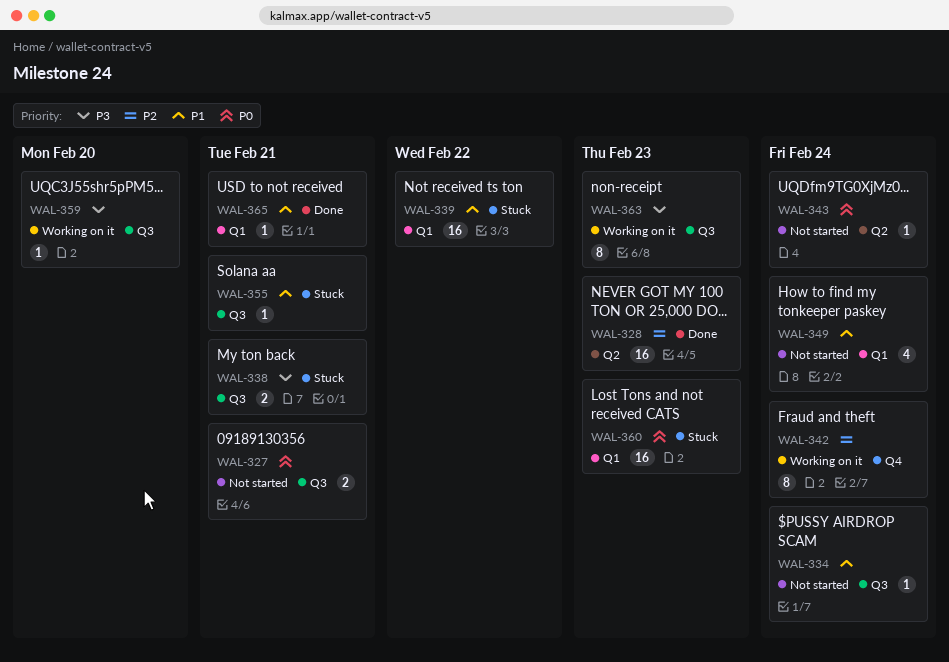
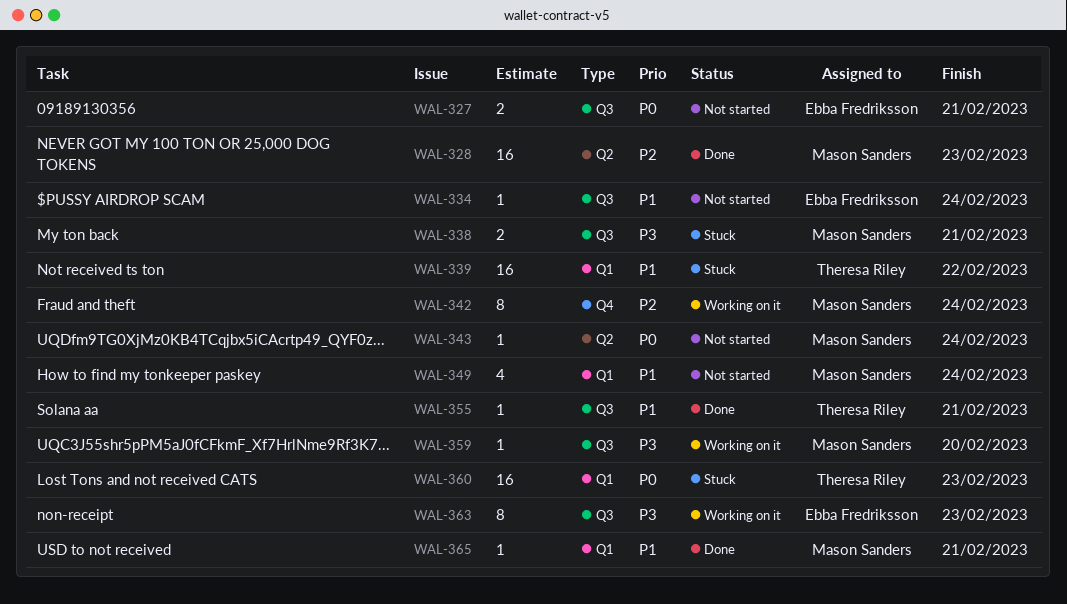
WAL-355, status: Stuck -> Done

